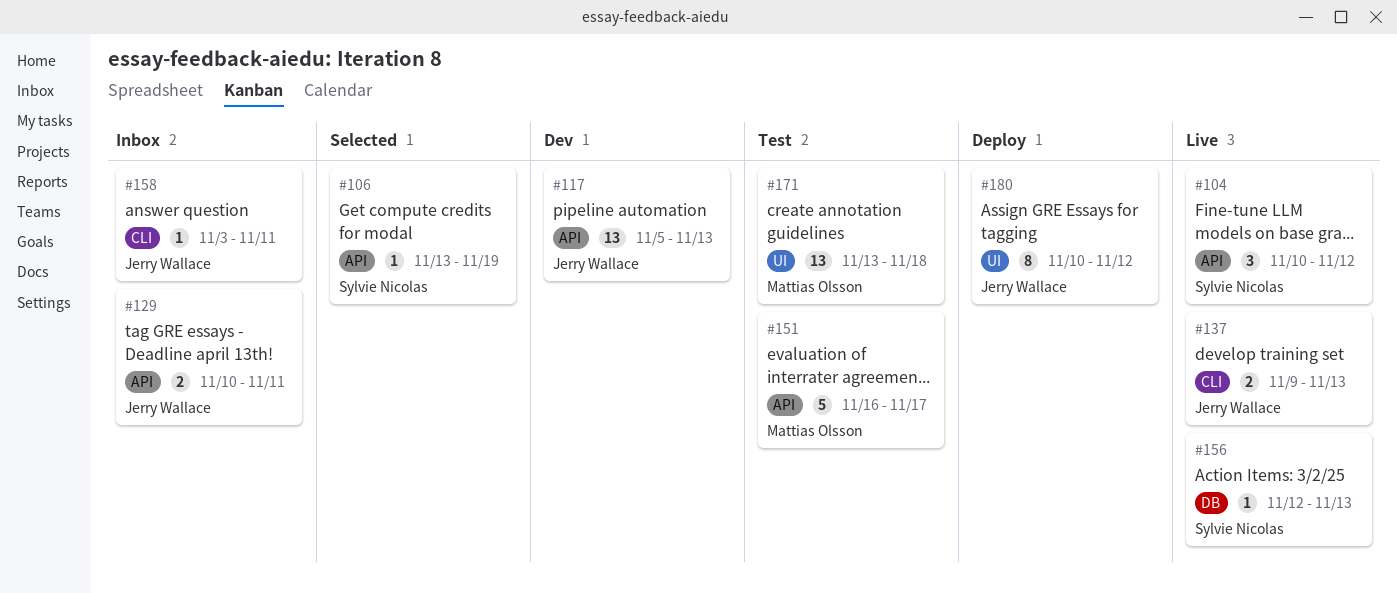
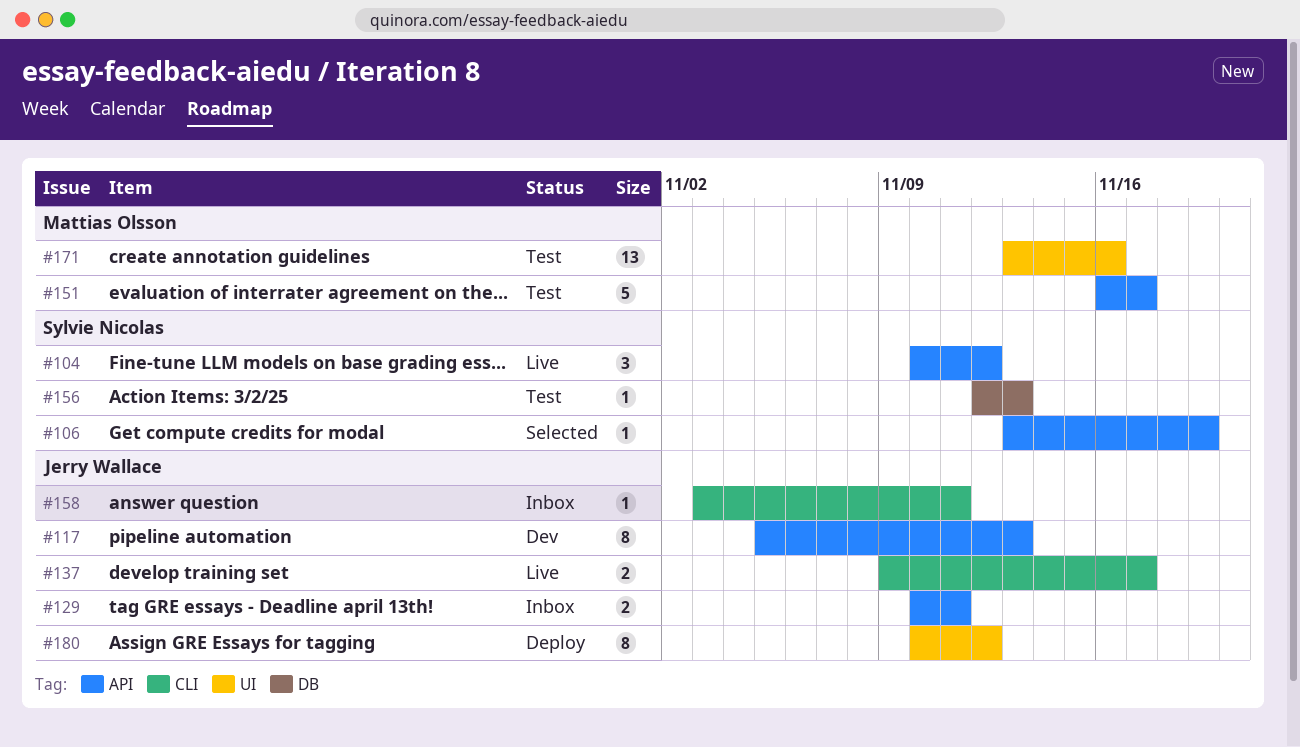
#117, estimate: 13 -> 8
#137, due: Nov 13 -> Nov 17
#156, status: Live -> Test
#171, due: Nov 18 -> Nov 16

